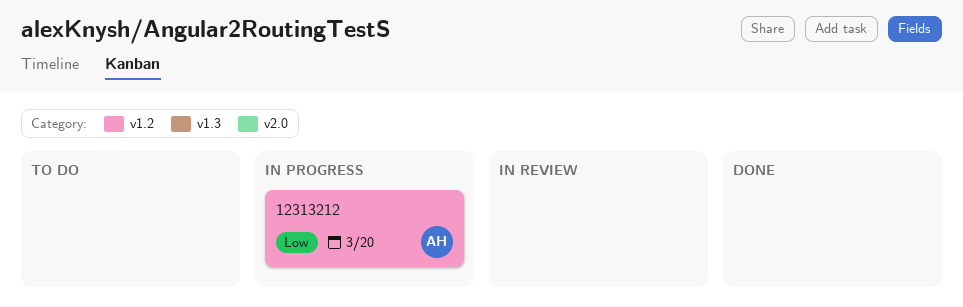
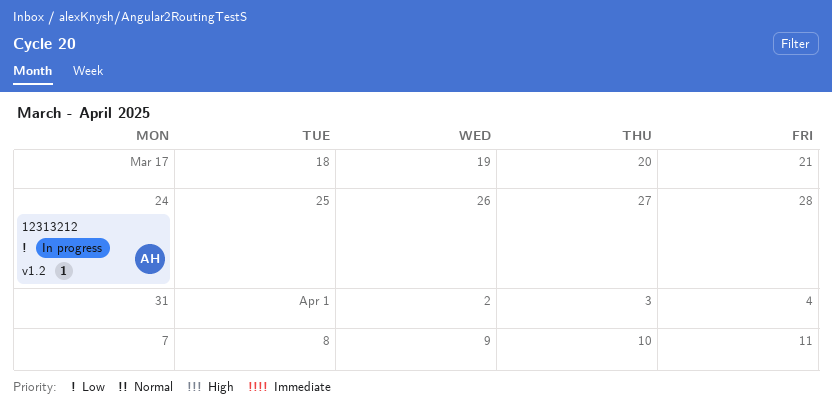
12313212, due: Mar 20 -> Mar 24

